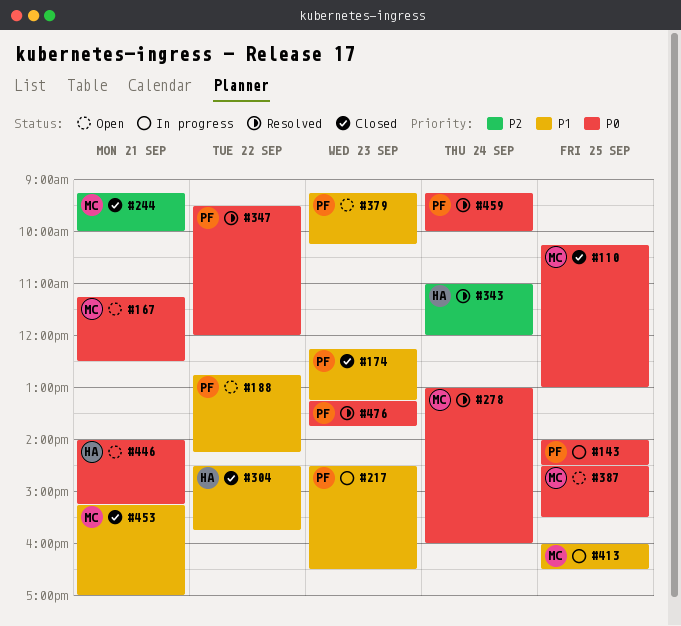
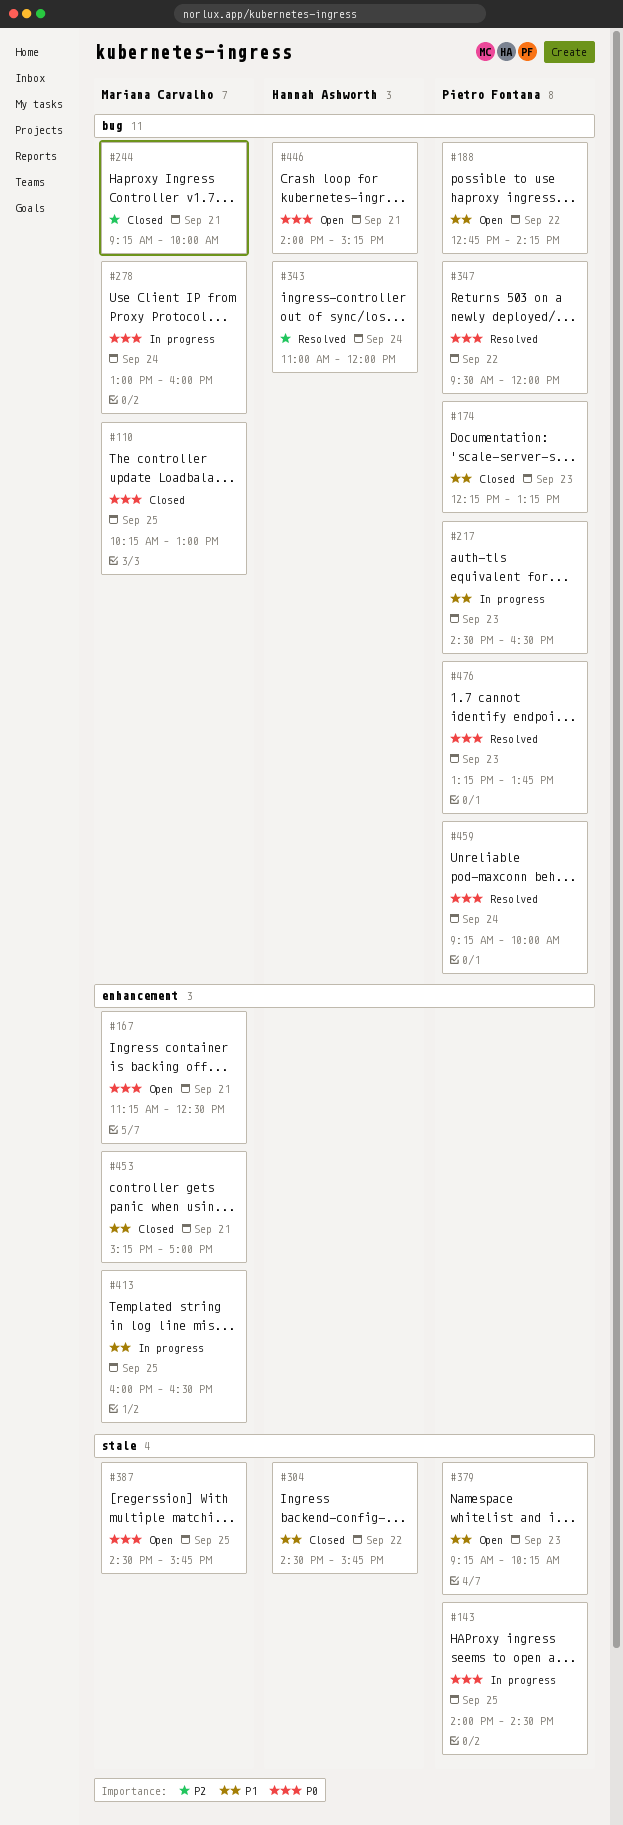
#278, status: Resolved -> In progress
#387, ends: 15:30 -> 15:45

